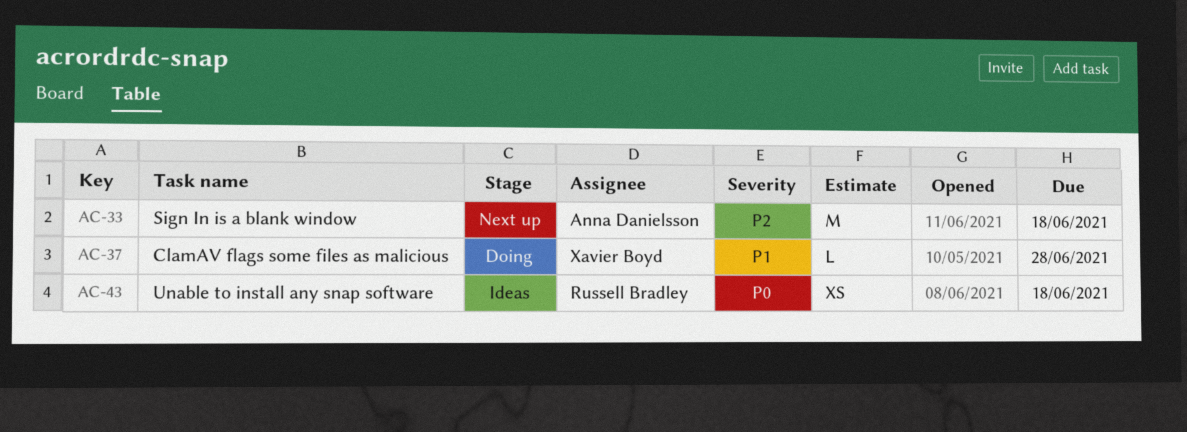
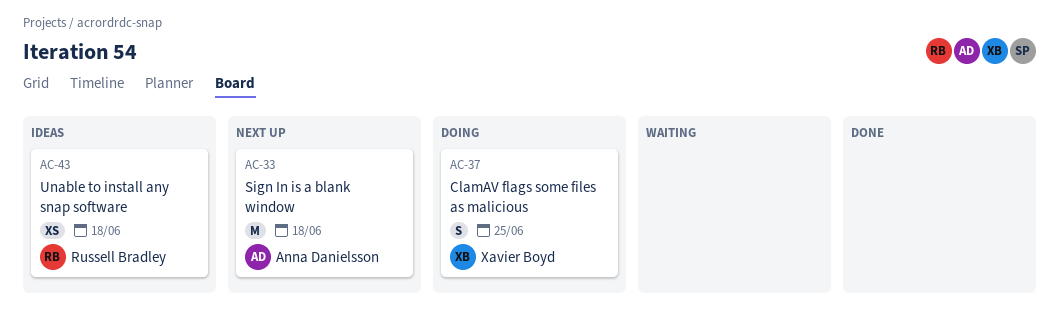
AC-37, estimate: L -> S
AC-37, due: Jun 28 -> Jun 25

